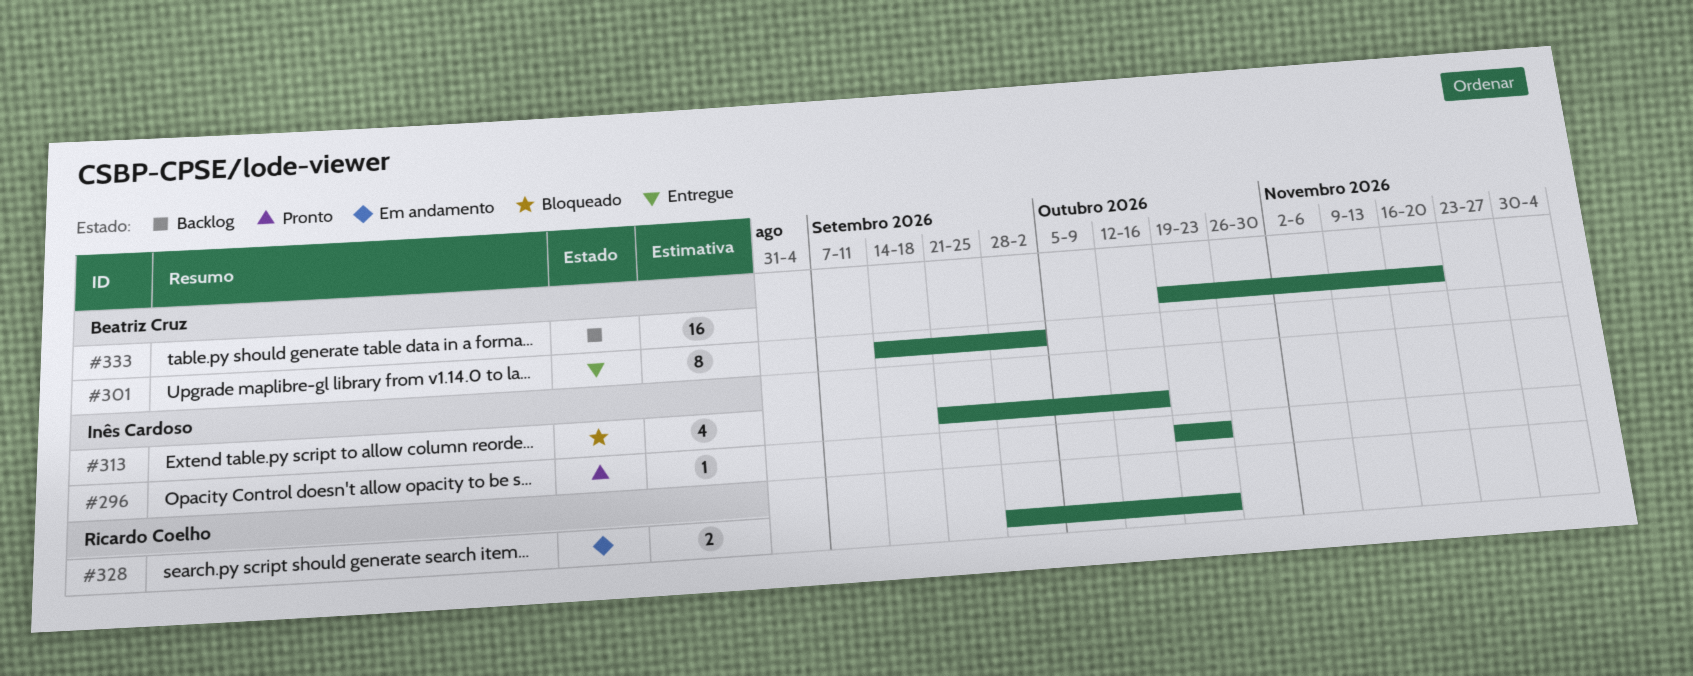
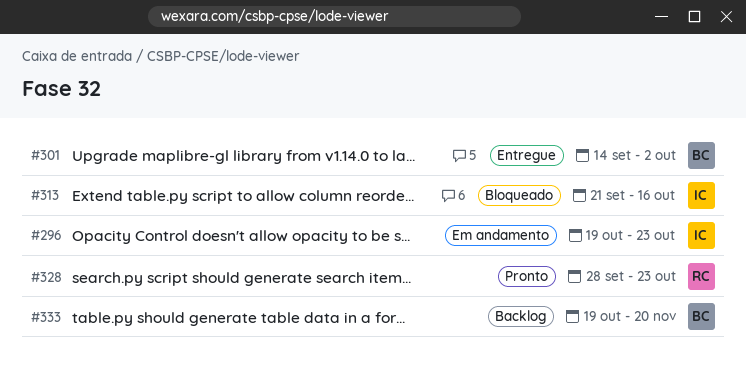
#296, status: Pronto -> Em andamento
#328, status: Em andamento -> Pronto

